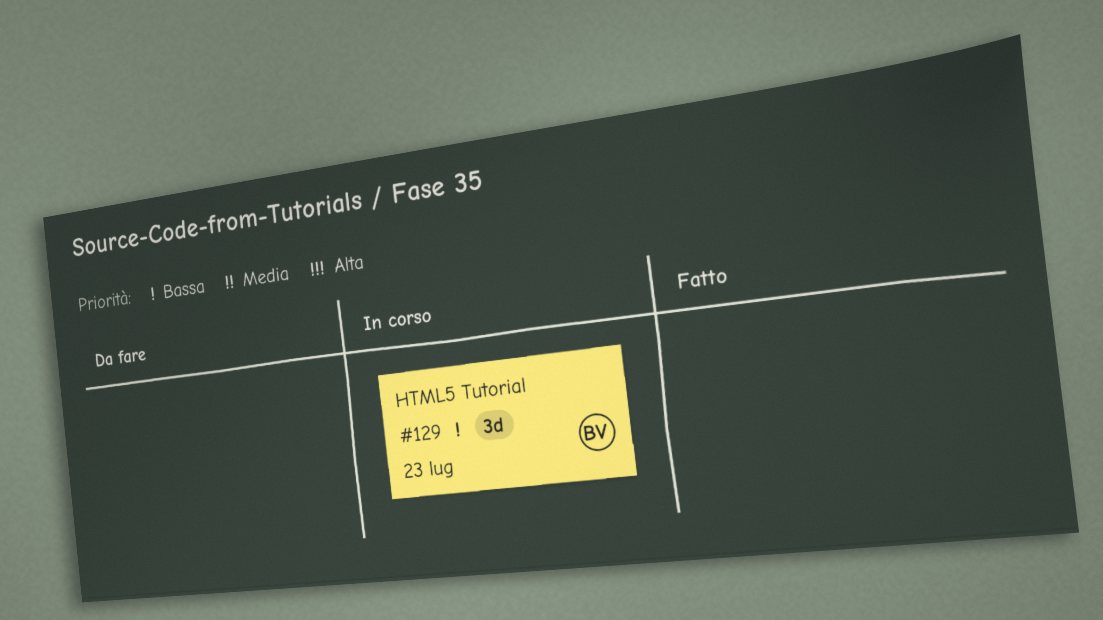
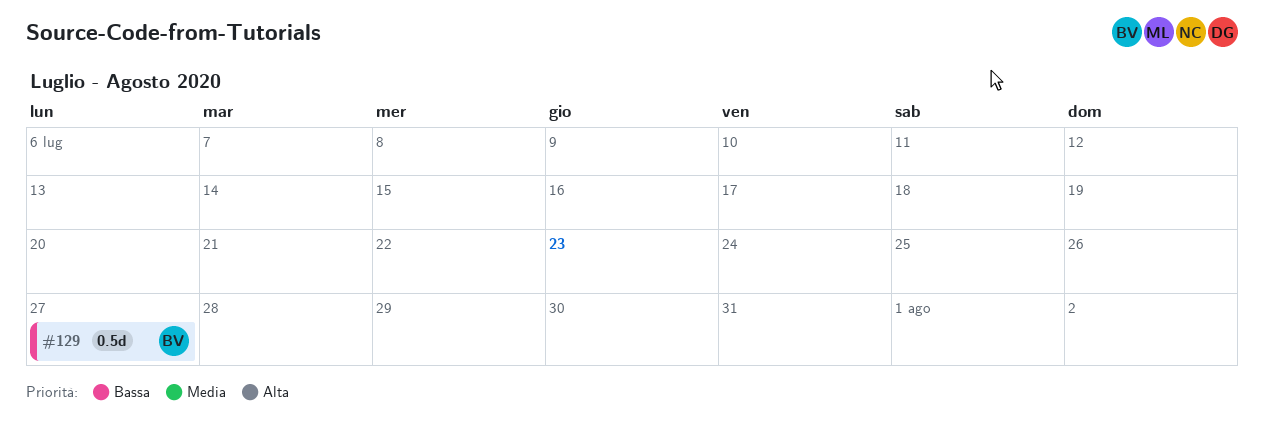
#129, estimate: 3d -> 0.5d
#129, due: Jul 23 -> Jul 27

